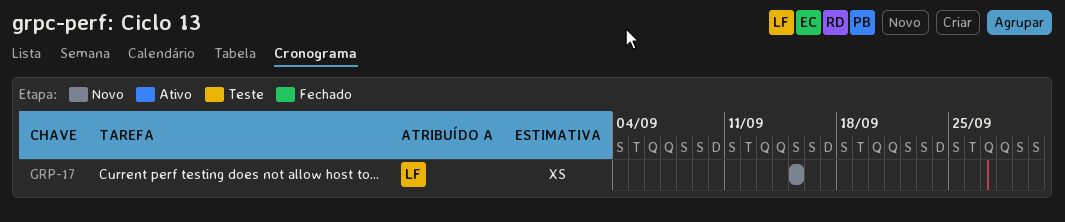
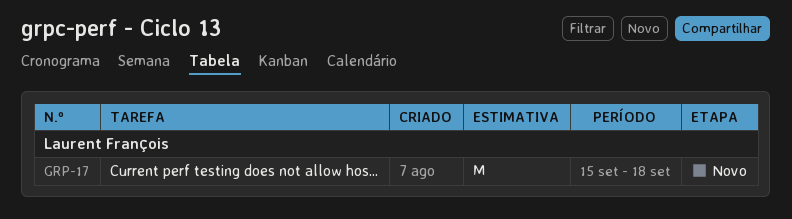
GRP-17, estimate: XS -> M
GRP-17, due: Sep 15 -> Sep 18

